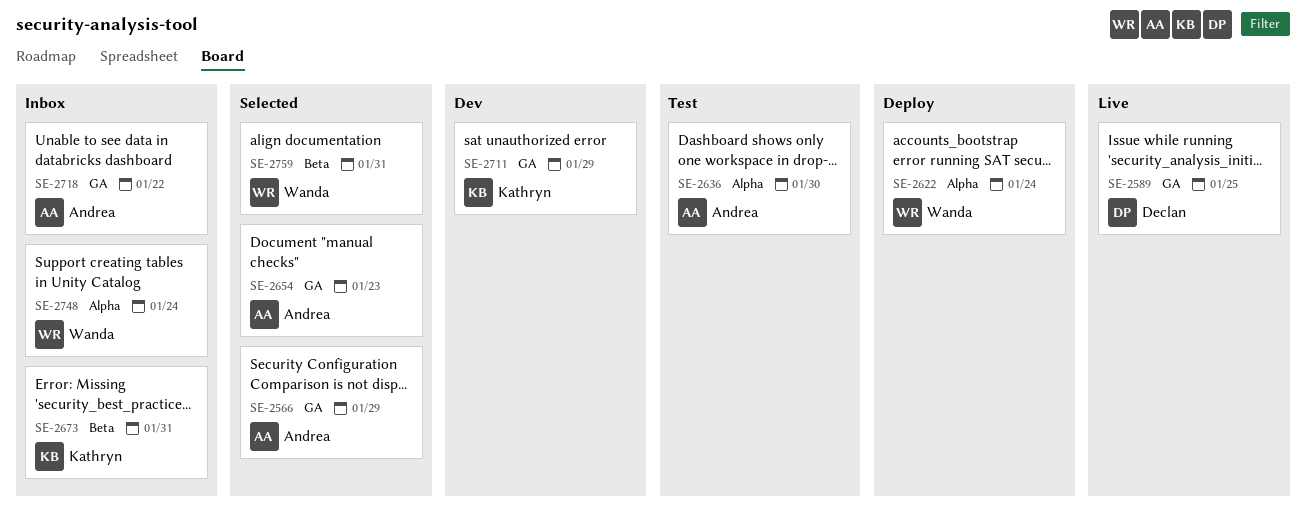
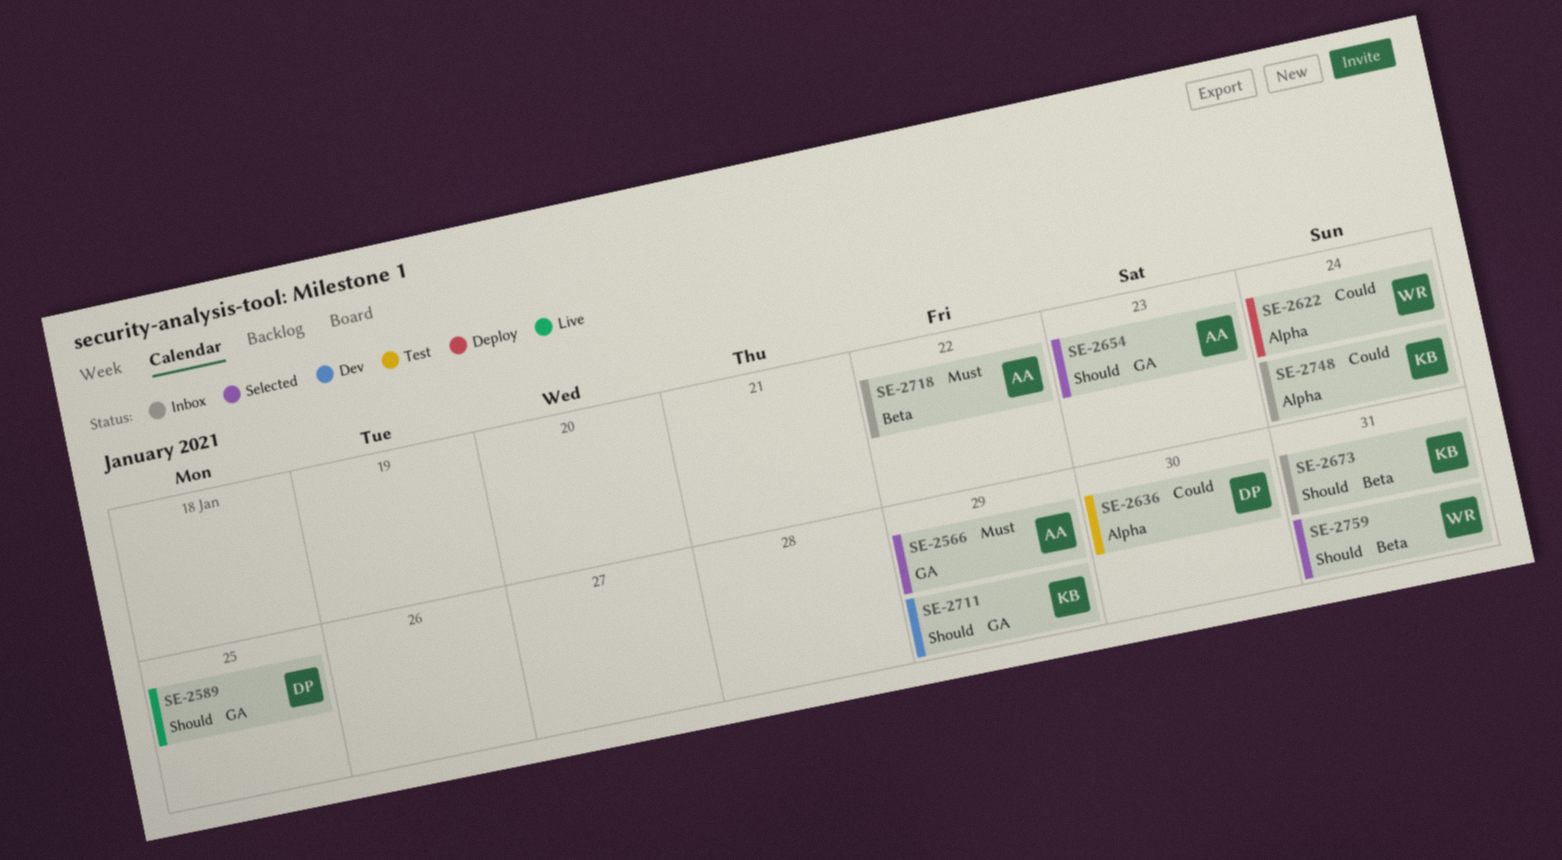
SE-2636, owner: Andrea -> Declan
SE-2718, label: GA -> Beta
SE-2748, owner: Wanda -> Kathryn

